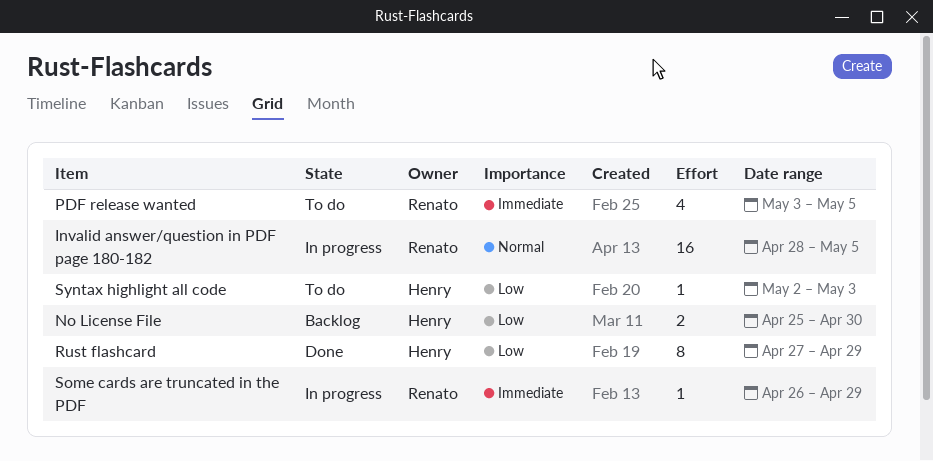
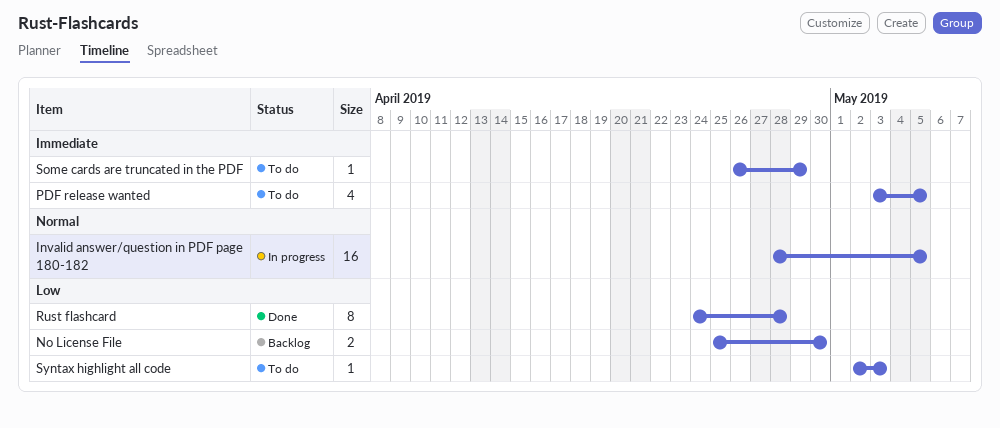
Rust flashcard, start: Apr 27 -> Apr 24
Rust flashcard, due: Apr 29 -> Apr 28
Some cards are truncated in the PDF, status: In progress -> To do

